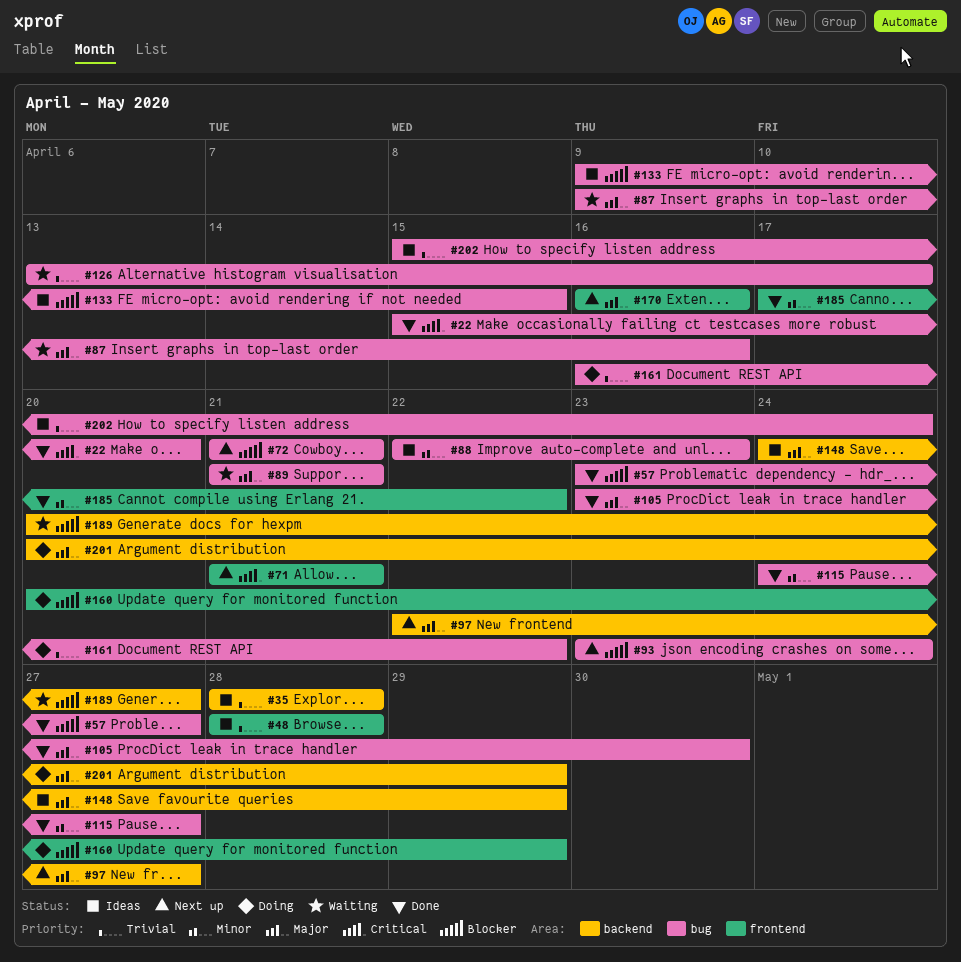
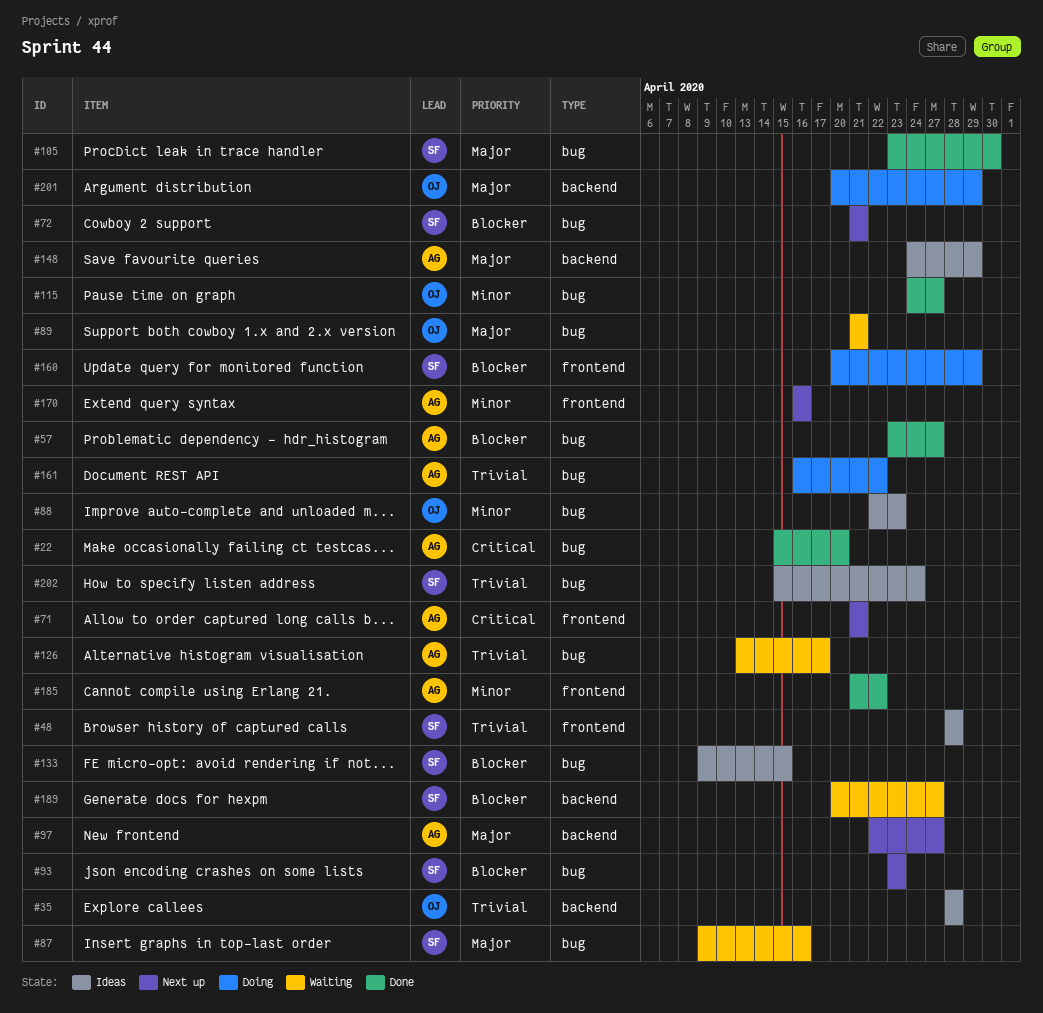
#93, due: Apr 24 -> Apr 23
#170, priority: Major -> Minor
#185, start: Apr 17 -> Apr 21

